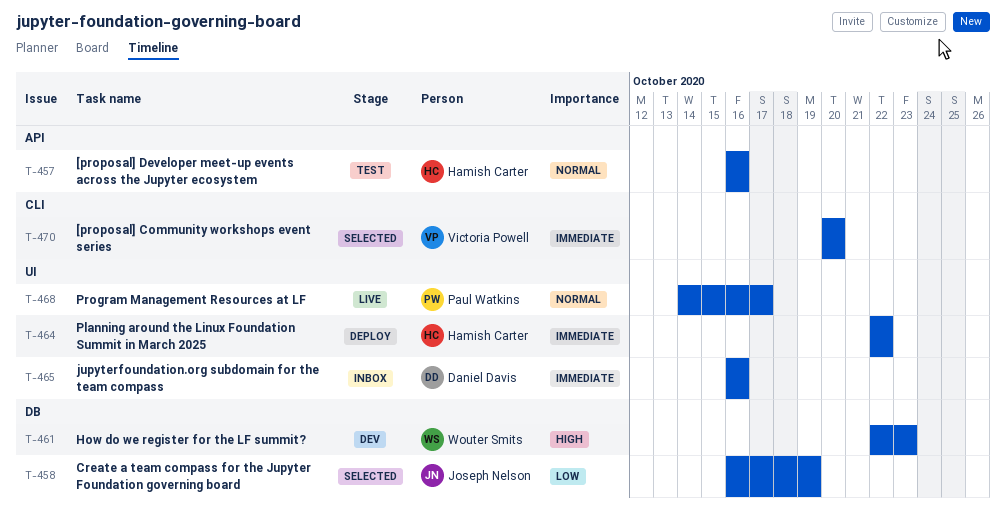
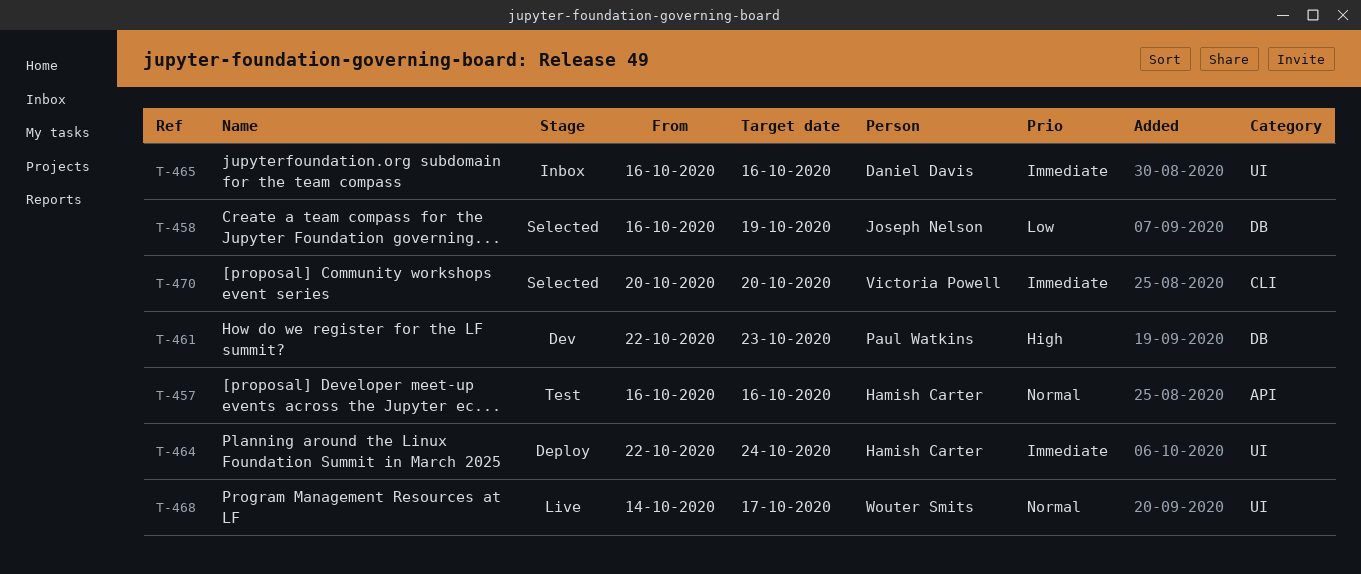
T-461, owner: Wouter Smits -> Paul Watkins
T-464, due: Oct 22 -> Oct 24
T-468, owner: Paul Watkins -> Wouter Smits

